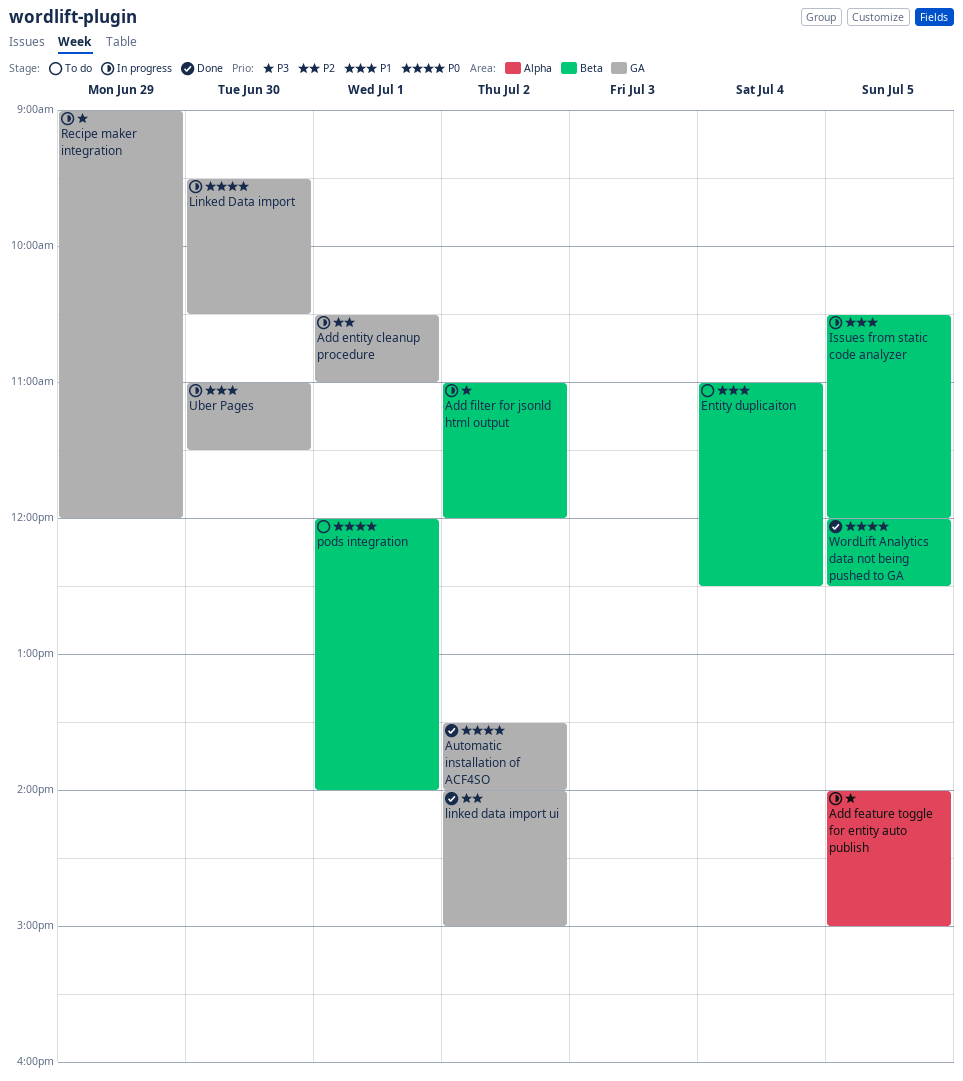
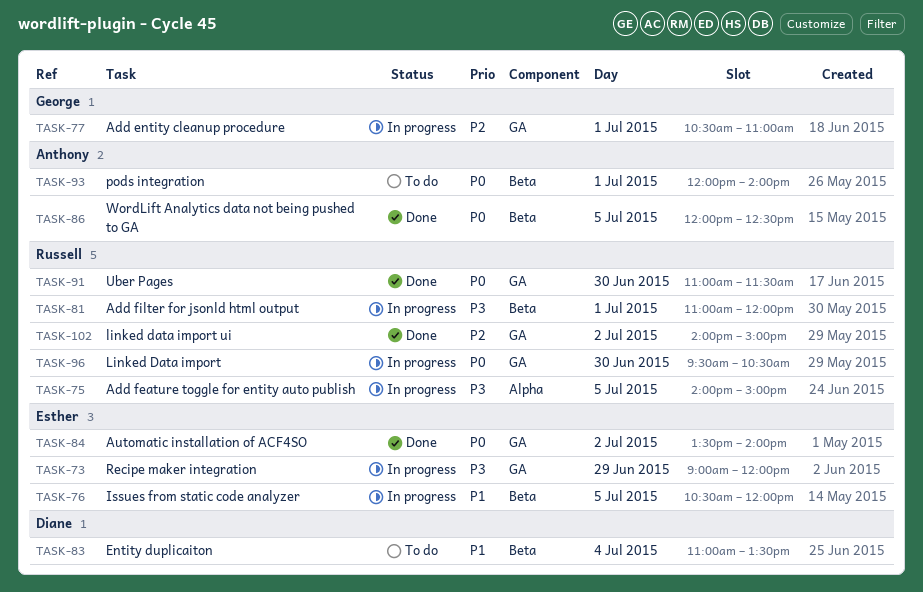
Add filter for jsonld html output, day: Jul 2 -> Jul 1
Entity duplicaiton, ends: 12:30 -> 13:30
Uber Pages, status: In progress -> Done
Uber Pages, priority: P1 -> P0

